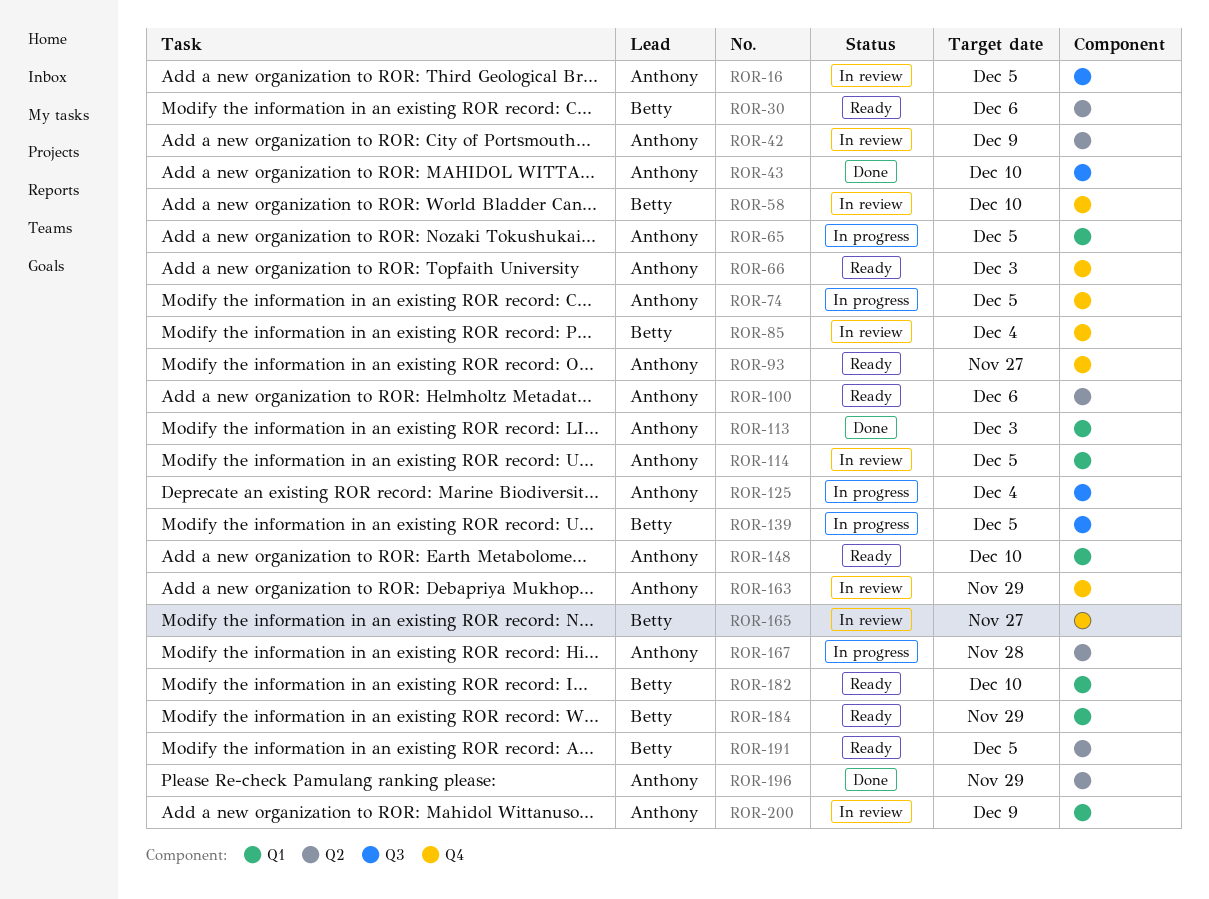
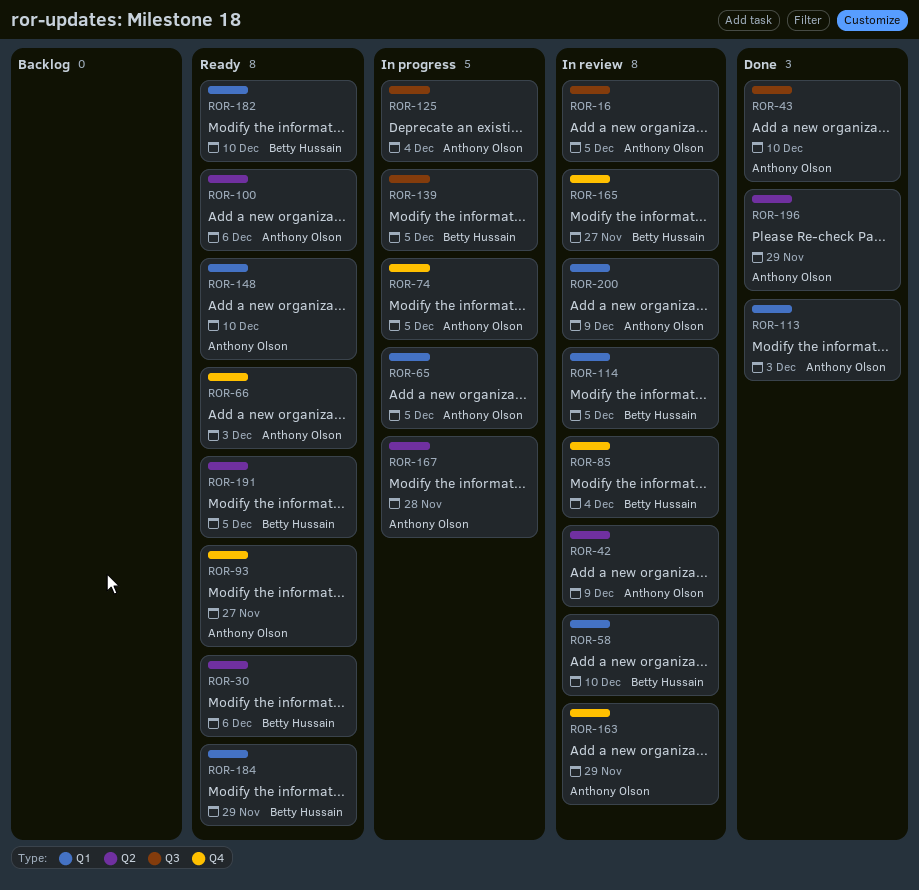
ROR-58, label: Q4 -> Q1
ROR-114, owner: Anthony Olson -> Betty Hussain

